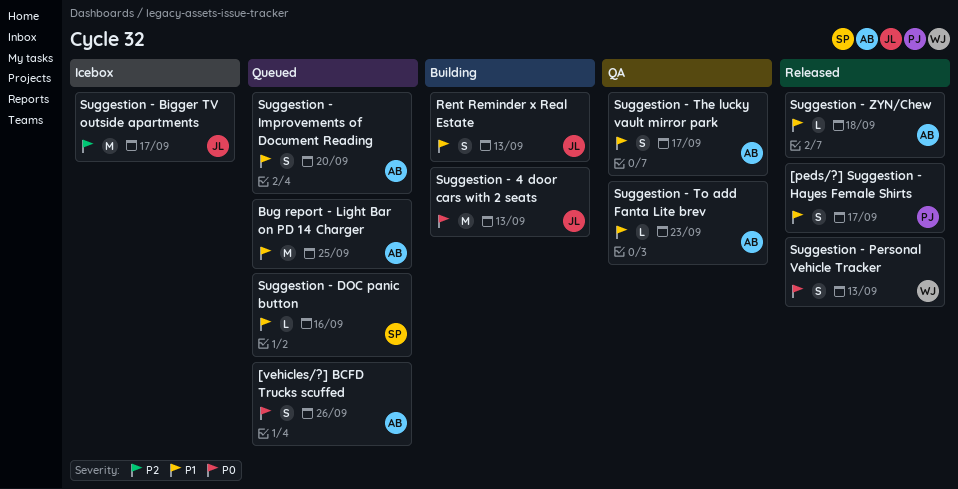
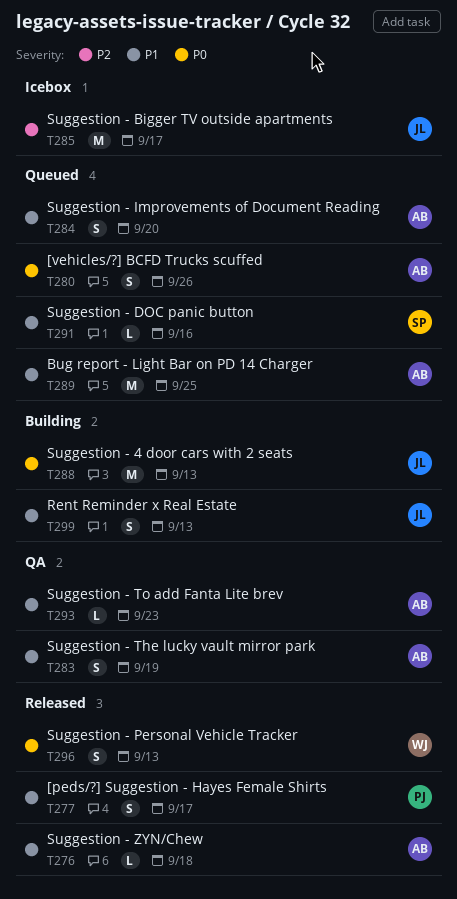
Suggestion - The lucky vault mirror park, due: Sep 17 -> Sep 19

